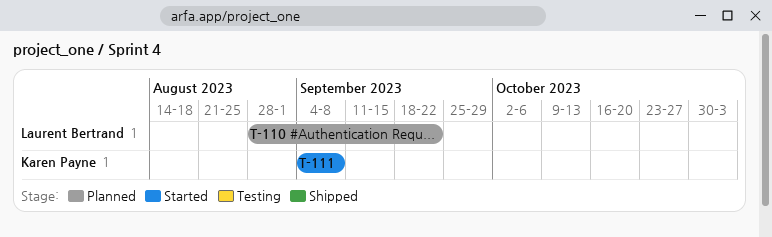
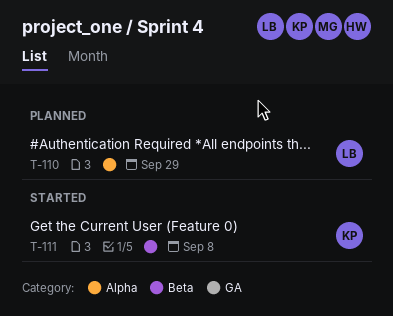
T-110, due: Sep 22 -> Sep 29

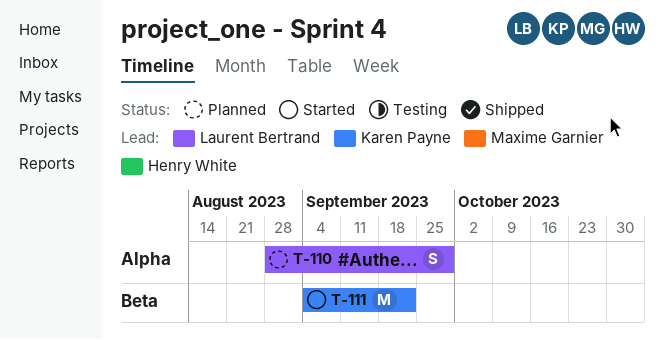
T-111, due: Sep 8 -> Sep 22

